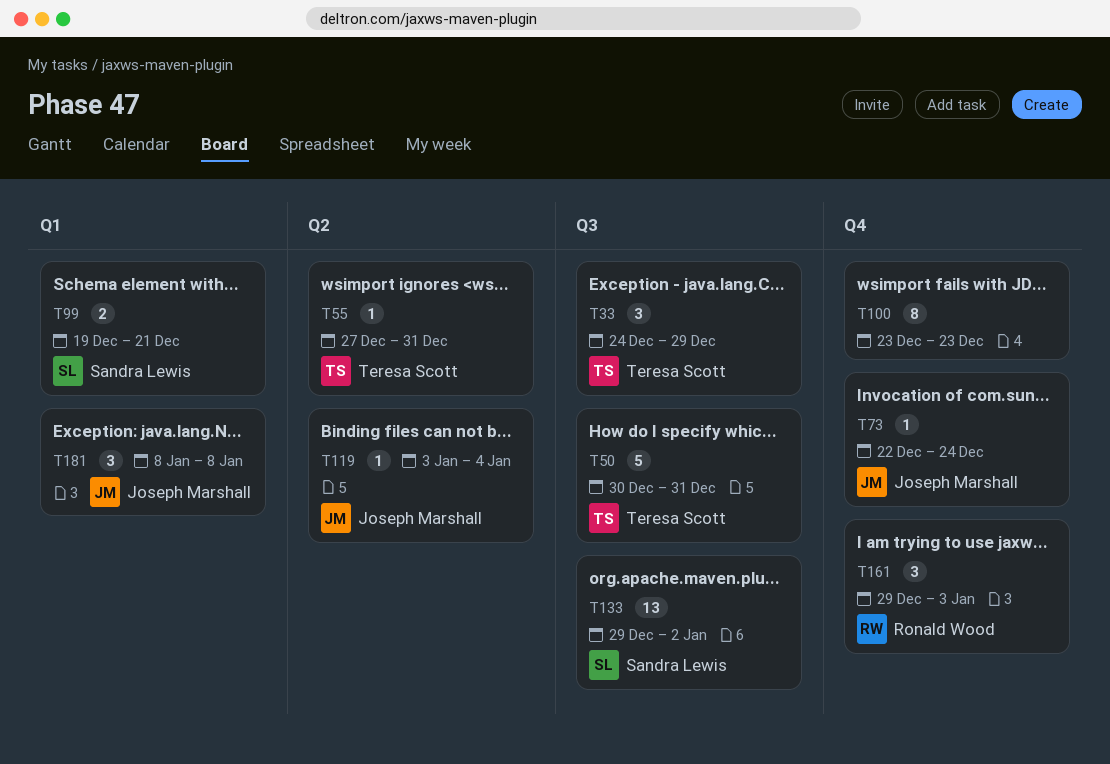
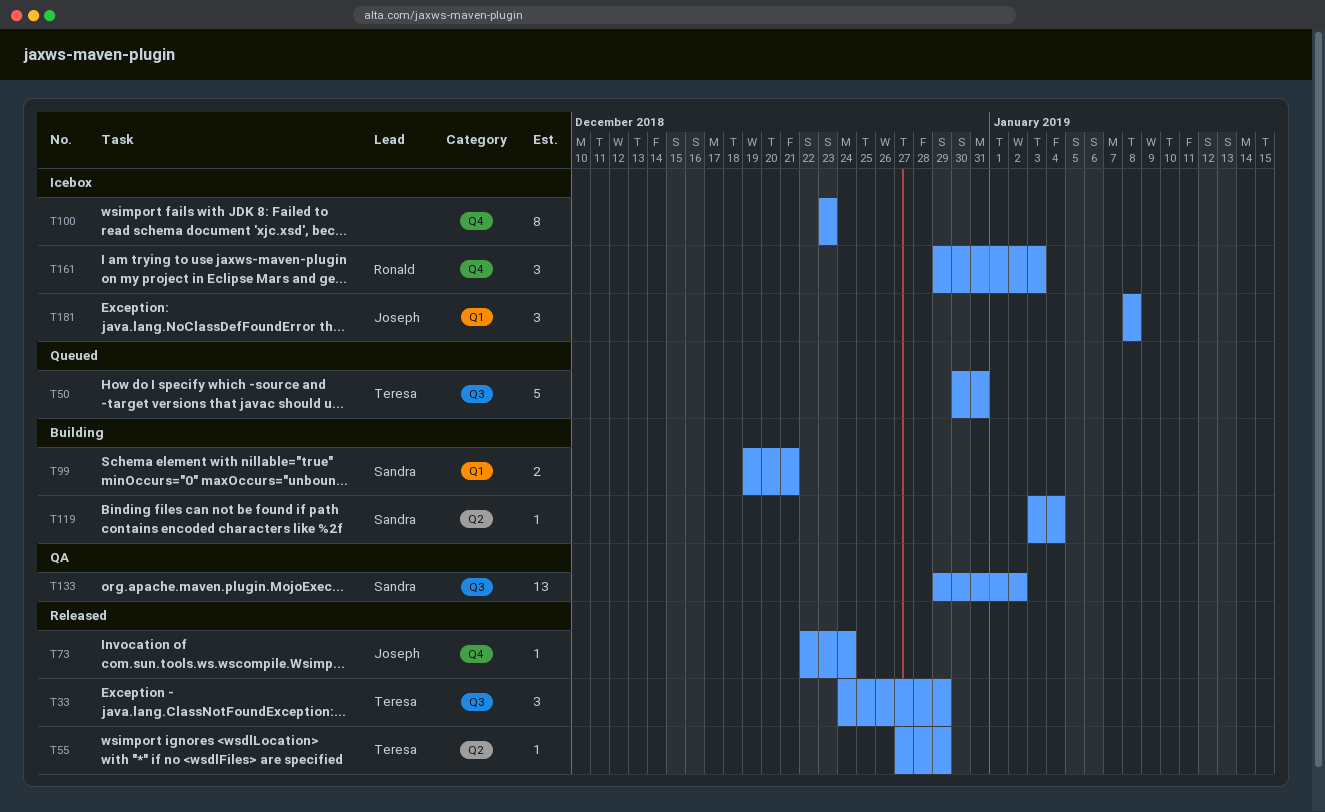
T55, due: Dec 31 -> Dec 29
T119, owner: Joseph Marshall -> Sandra Lewis

